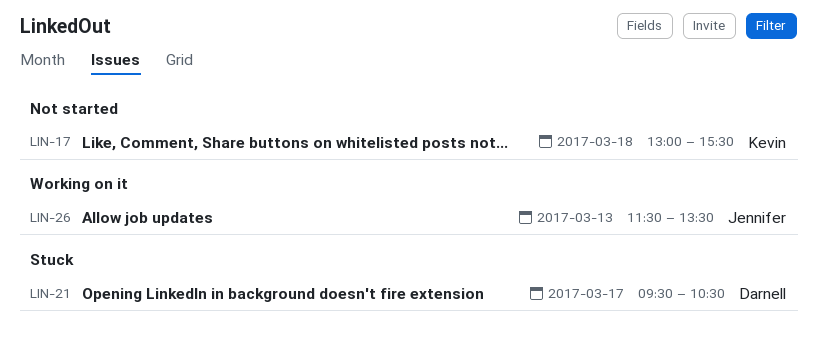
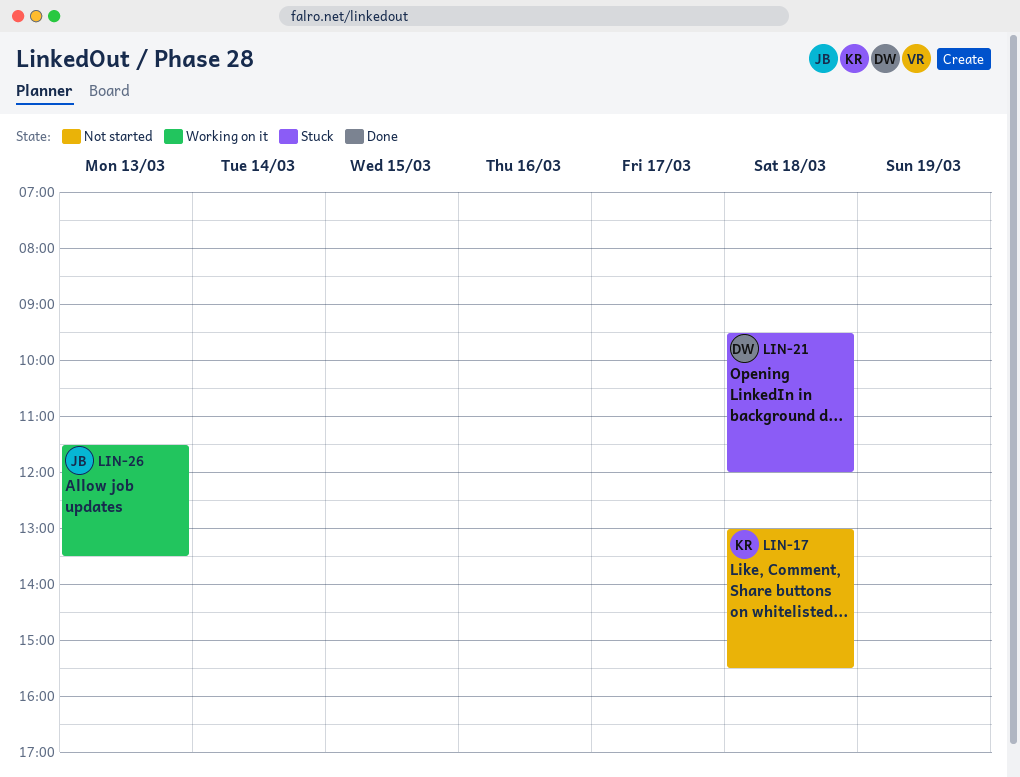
LIN-21, day: Mar 17 -> Mar 18
LIN-21, ends: 10:30 -> 12:00

